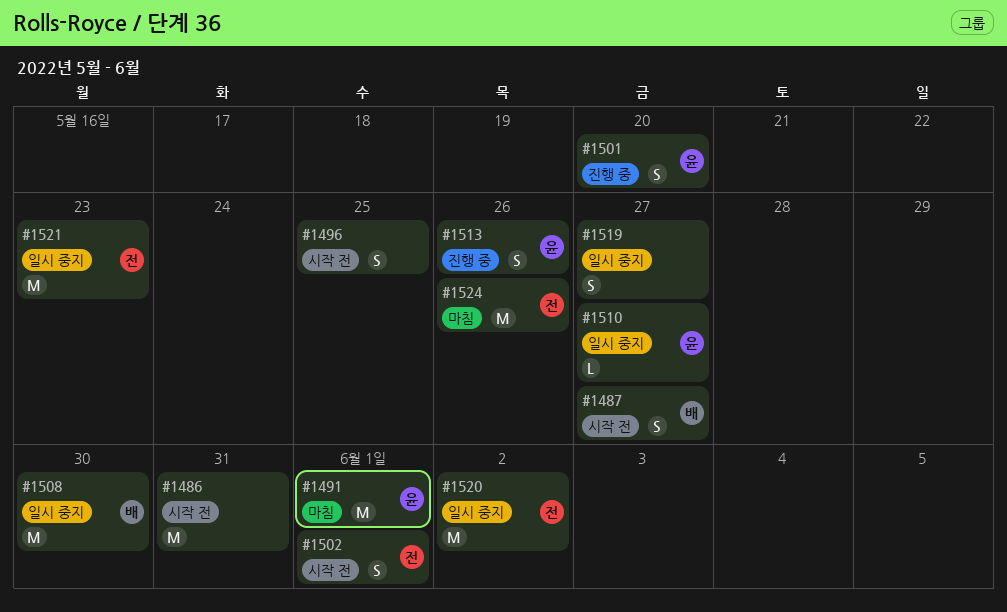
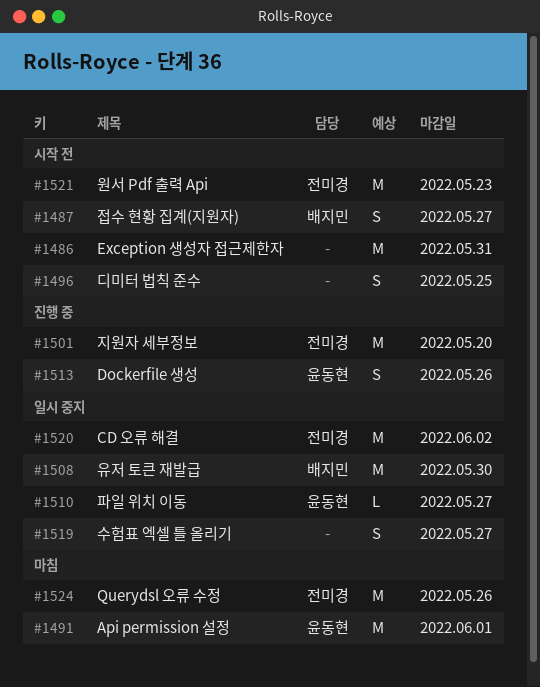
#1501, owner: 윤동현 -> 전미경
#1501, estimate: S -> M
#1502: present -> none
#1521, status: 일시 중지 -> 시작 전

